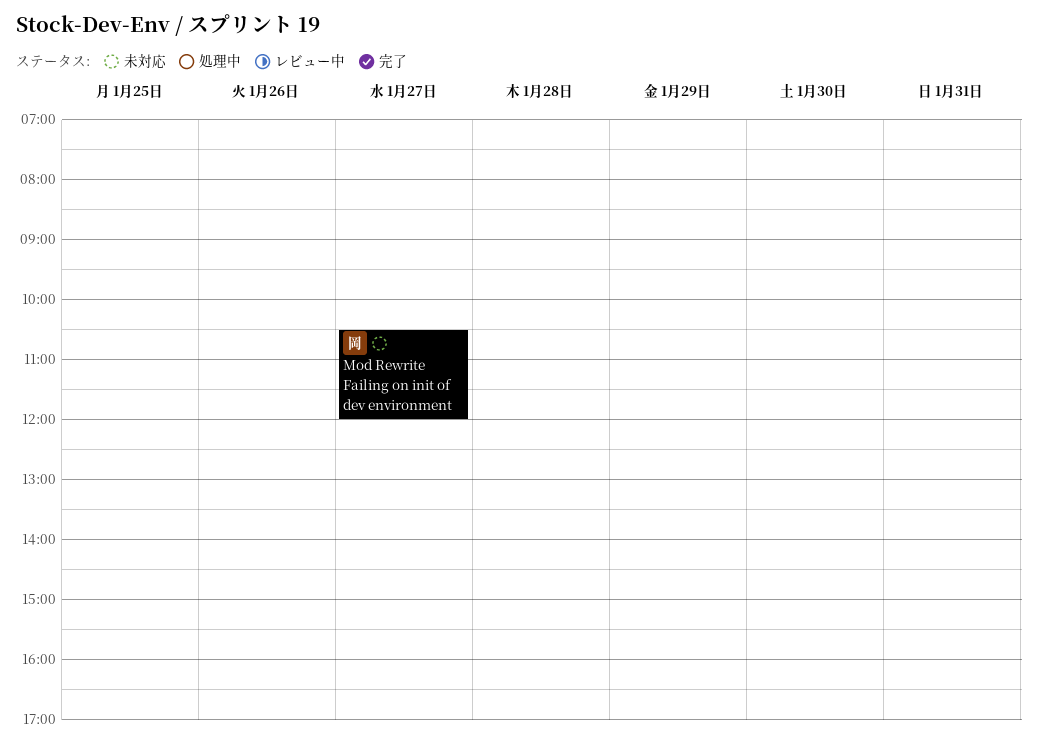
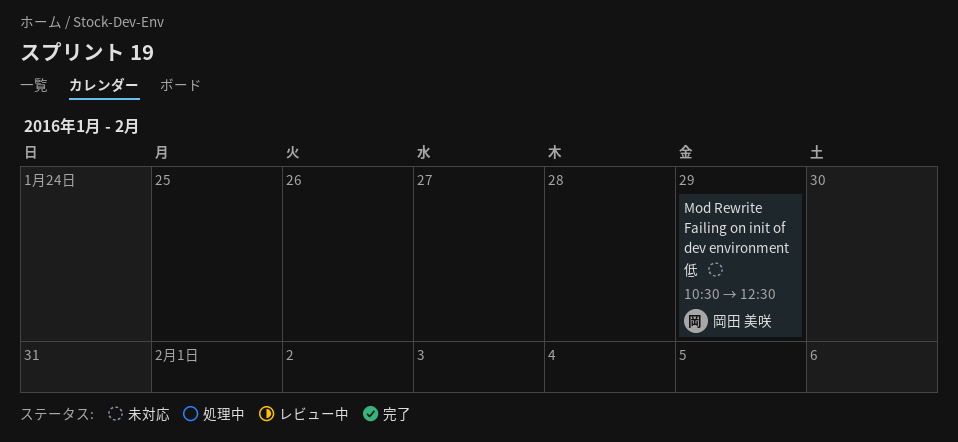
Mod Rewrite Failing on init of dev environment, day: Jan 27 -> Jan 29
Mod Rewrite Failing on init of dev environment, ends: 12:00 -> 12:30

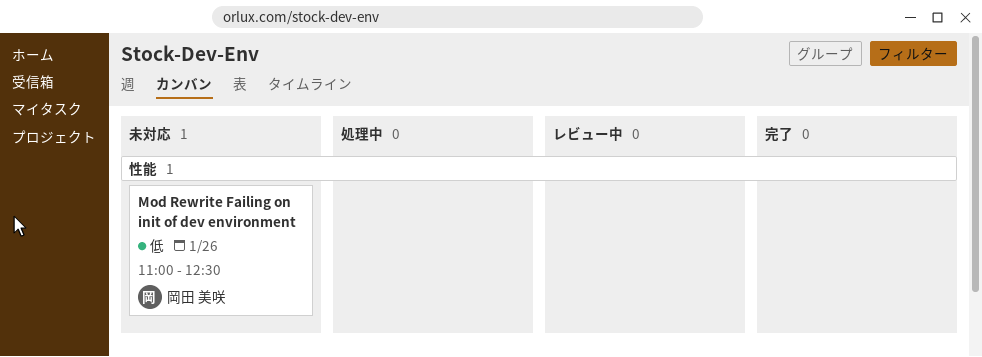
Mod Rewrite Failing on init of dev environment, day: Jan 29 -> Jan 26
Mod Rewrite Failing on init of dev environment, begins: 10:30 -> 11:00

